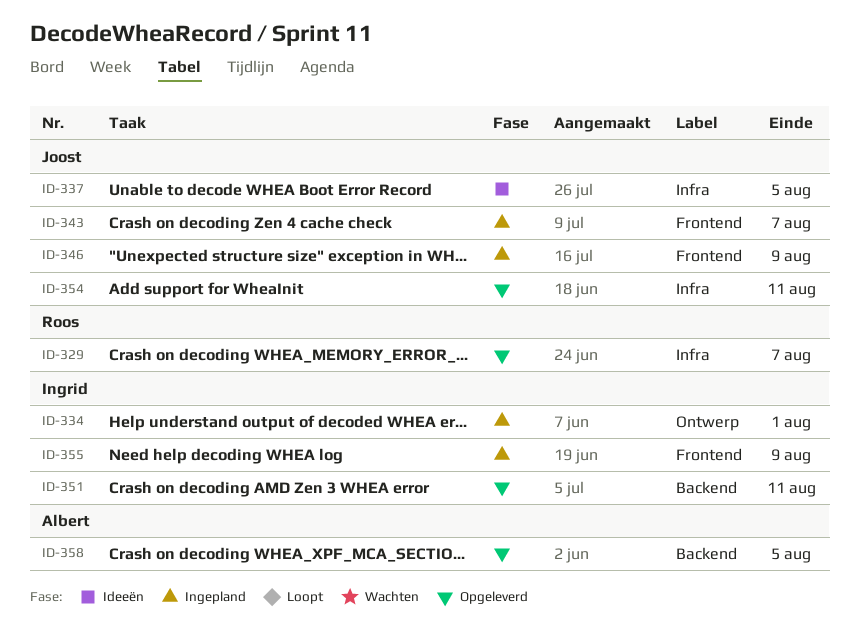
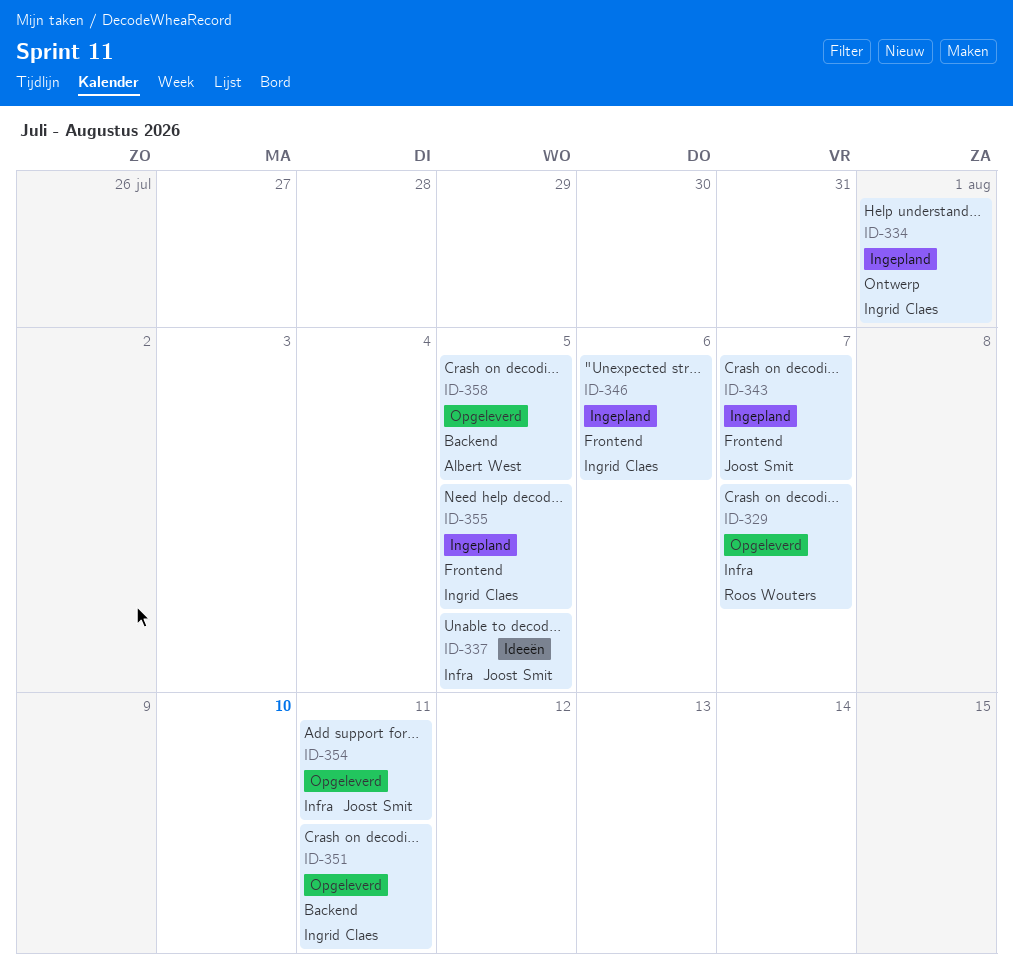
ID-346, owner: Joost Smit -> Ingrid Claes
ID-346, due: Aug 9 -> Aug 6
ID-355, due: Aug 9 -> Aug 5

